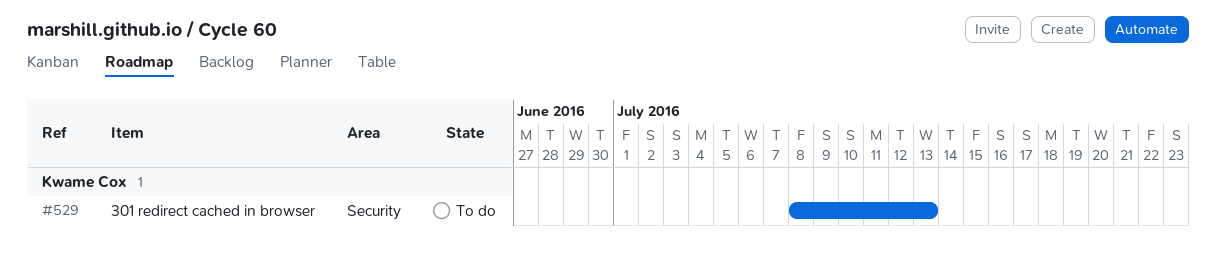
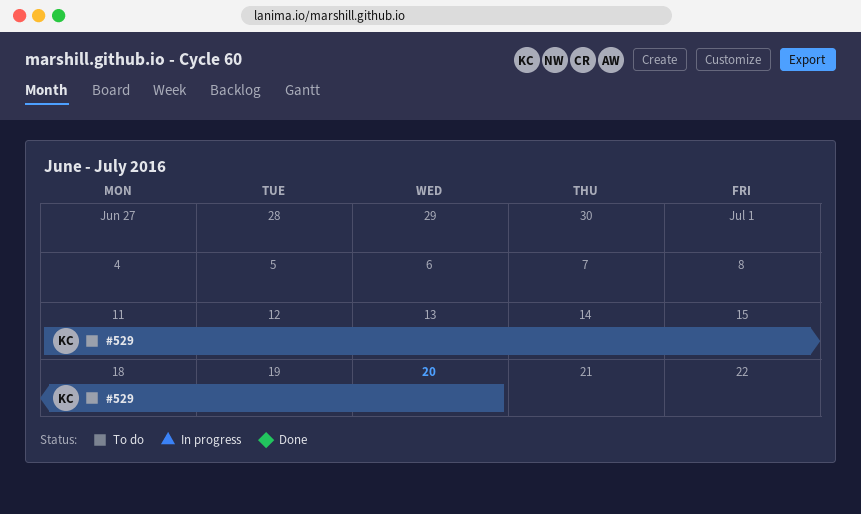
#529, start: Jul 8 -> Jul 11
#529, due: Jul 13 -> Jul 20

